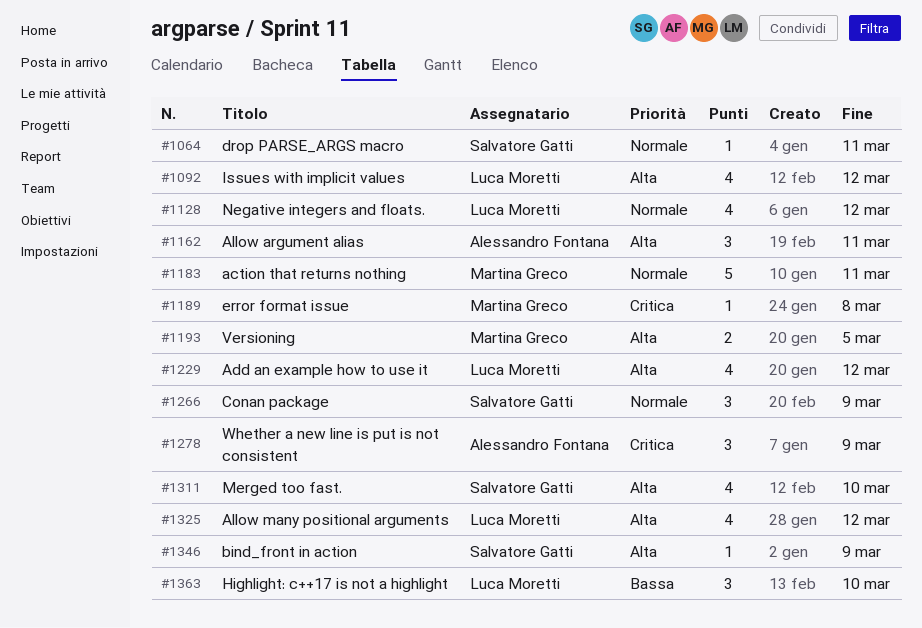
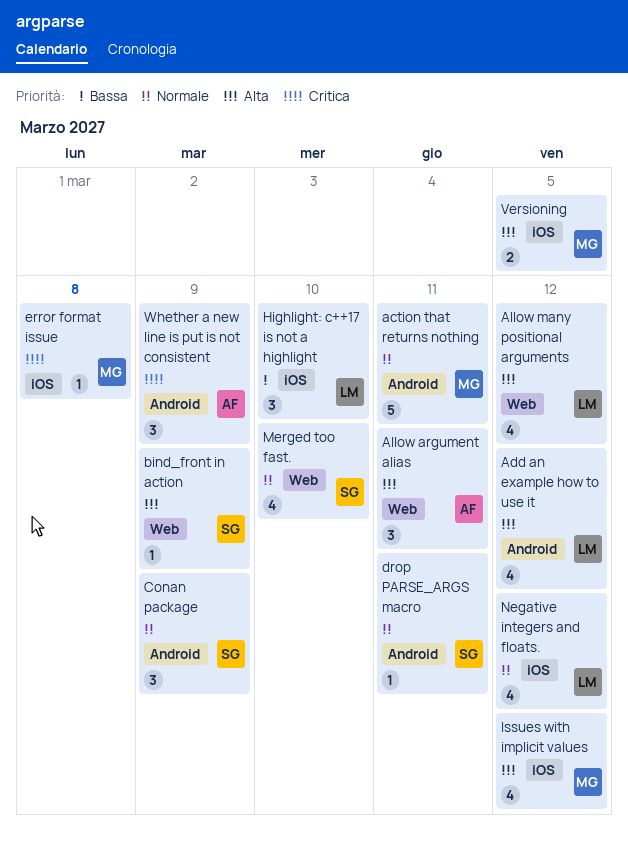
Issues with implicit values, owner: Luca Moretti -> Martina Greco
Merged too fast., priority: Alta -> Normale

